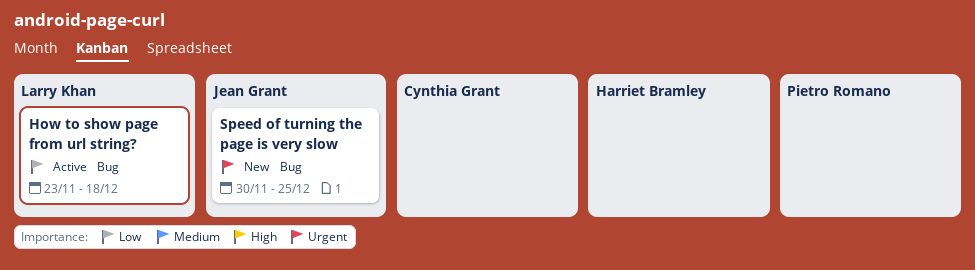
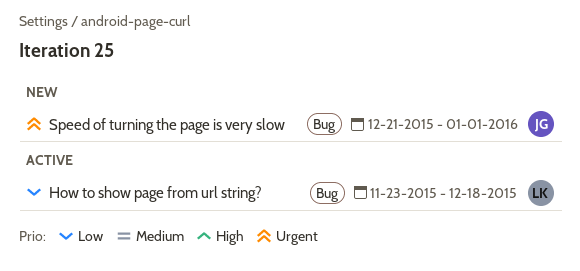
Speed of turning the page is very slow, start: Nov 30 -> Dec 21
Speed of turning the page is very slow, due: Dec 25 -> Jan 1

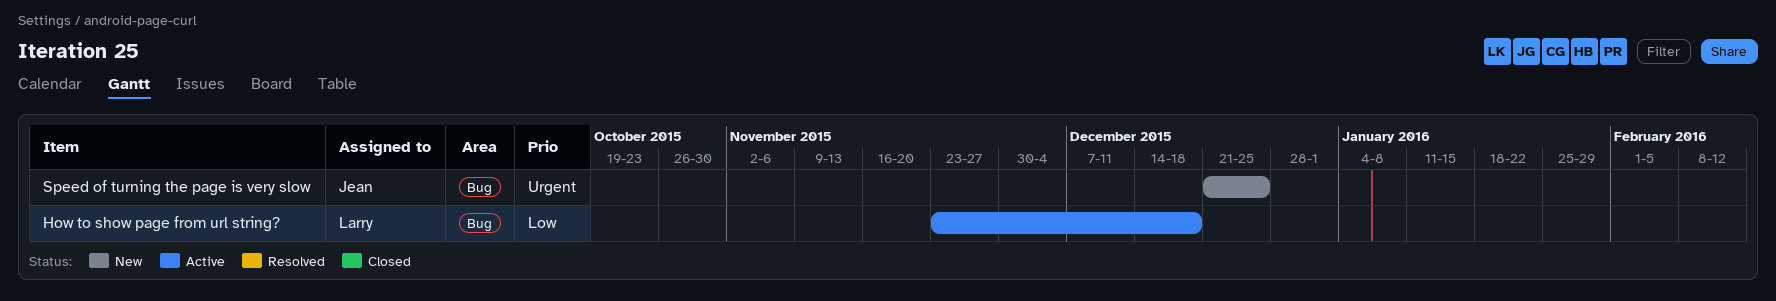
Speed of turning the page is very slow, due: Jan 1 -> Dec 25

